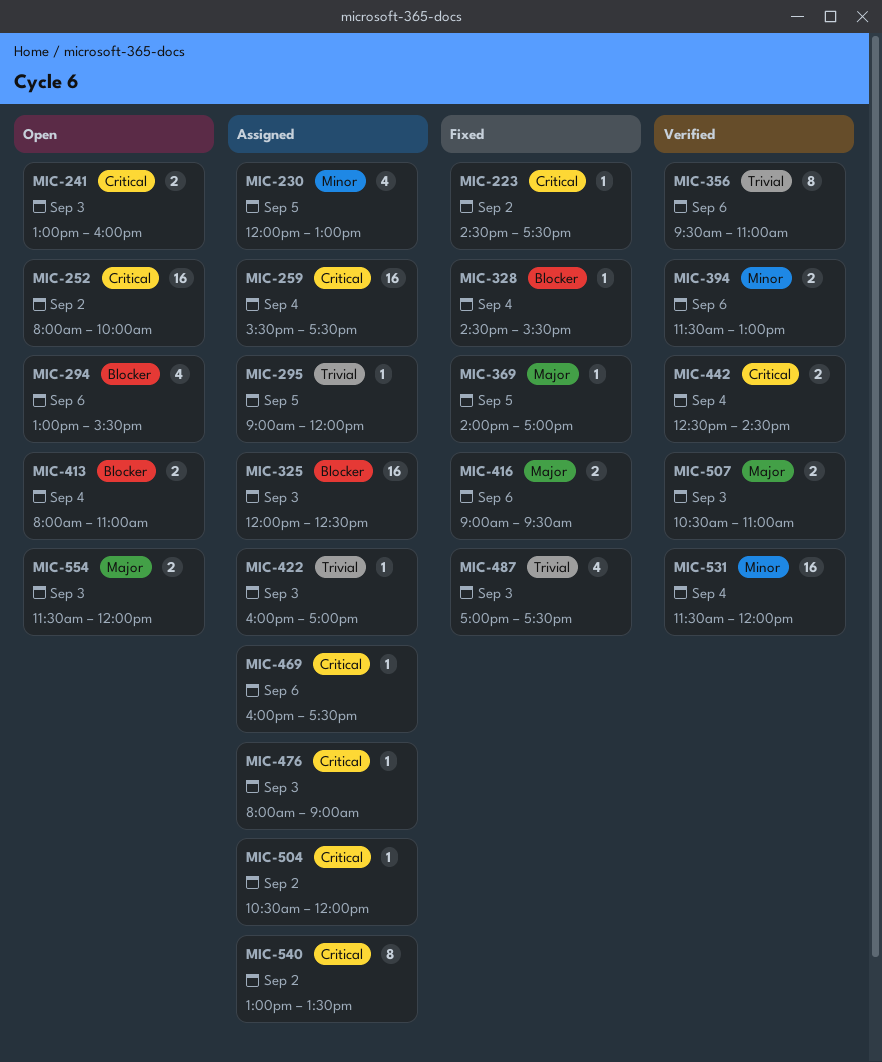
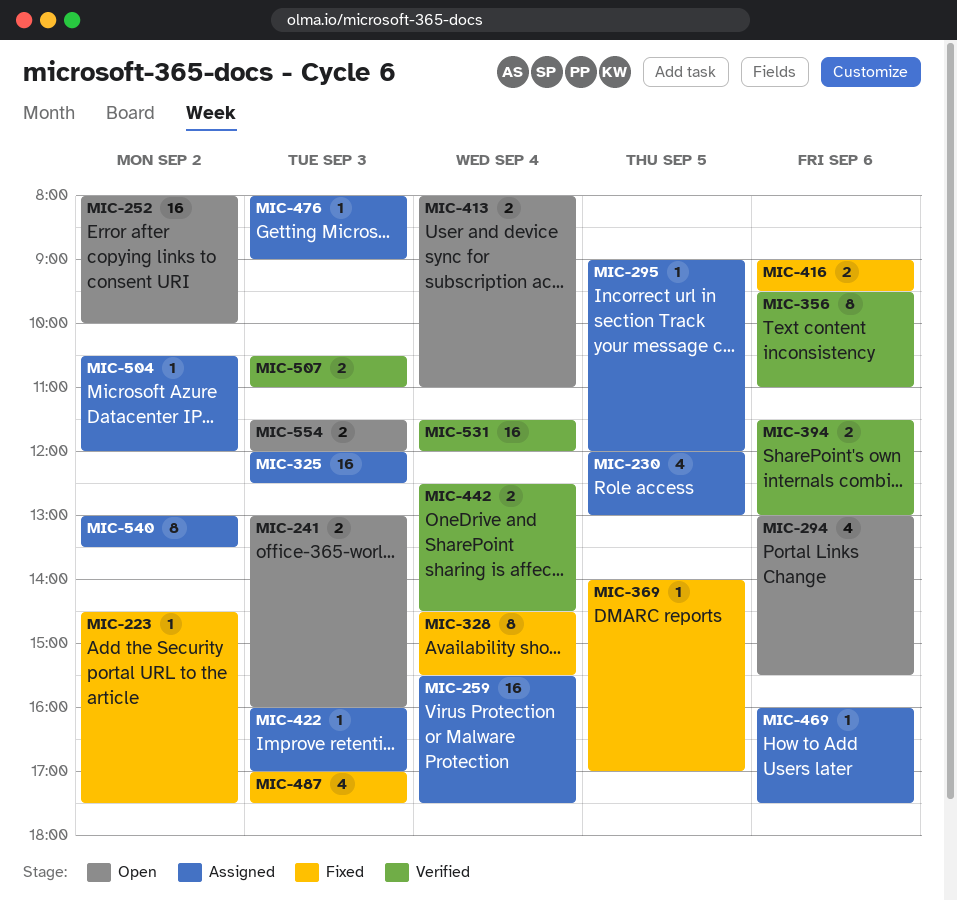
MIC-328, estimate: 1 -> 8

